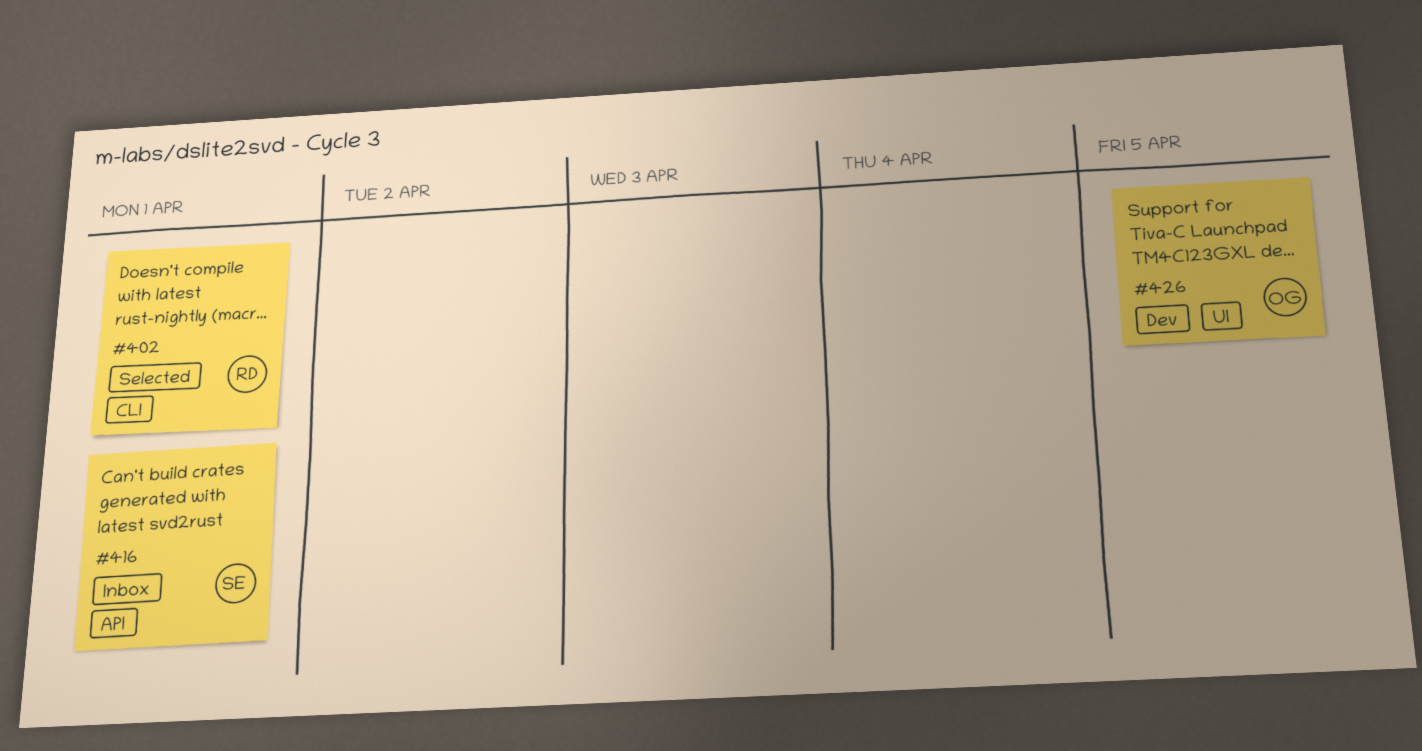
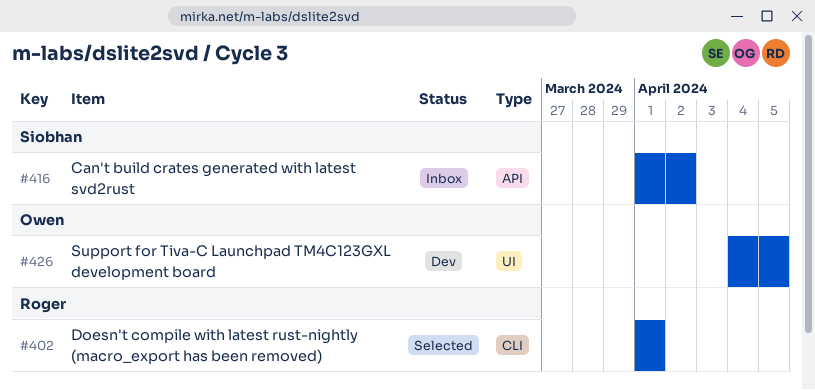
#416, due: Apr 1 -> Apr 2

